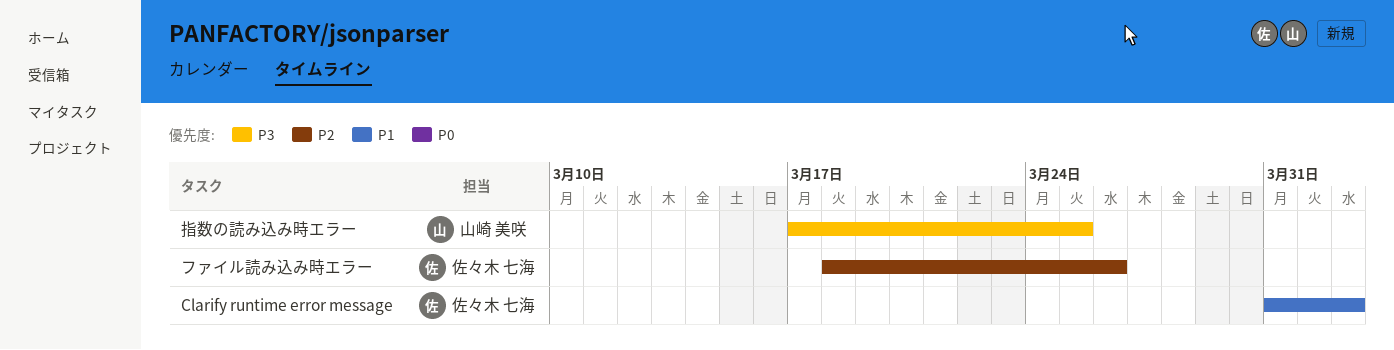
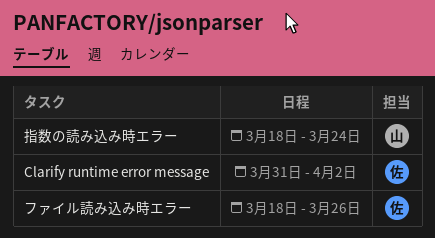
指数の読み込み時エラー, start: Mar 17 -> Mar 18
指数の読み込み時エラー, due: Mar 25 -> Mar 24

